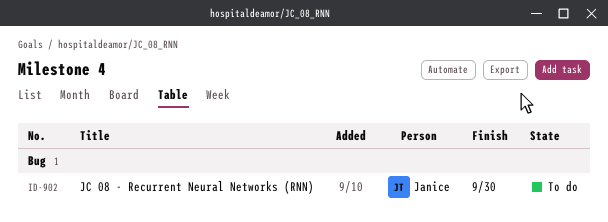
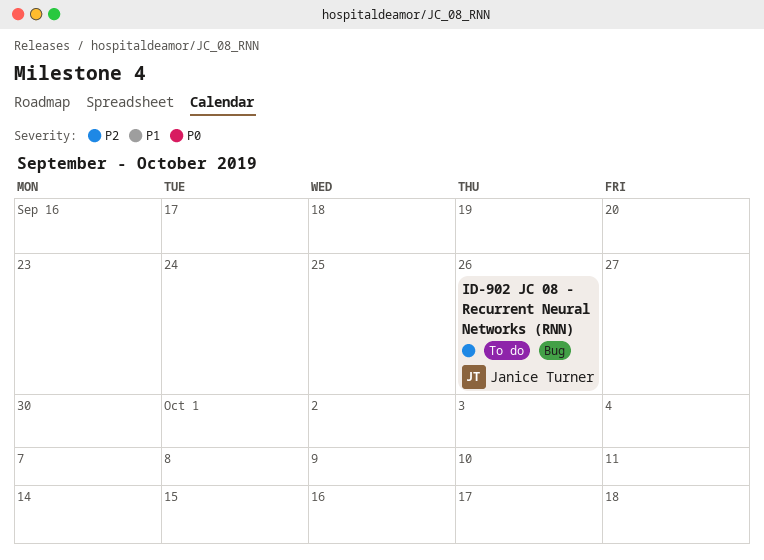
ID-902, due: Sep 30 -> Sep 26

